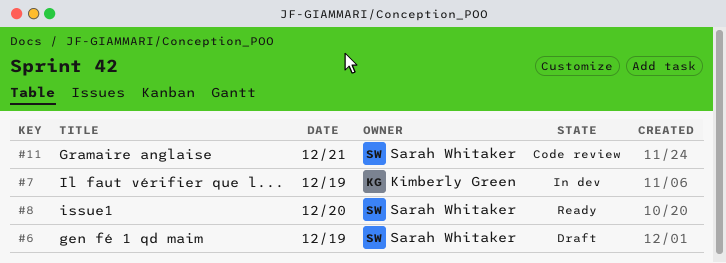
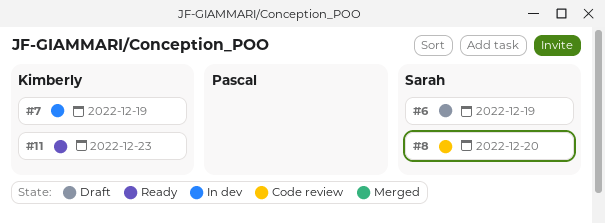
#8, status: Ready -> Code review
#11, status: Code review -> Ready
#11, owner: Sarah Whitaker -> Kimberly Green
#11, day: Dec 21 -> Dec 23

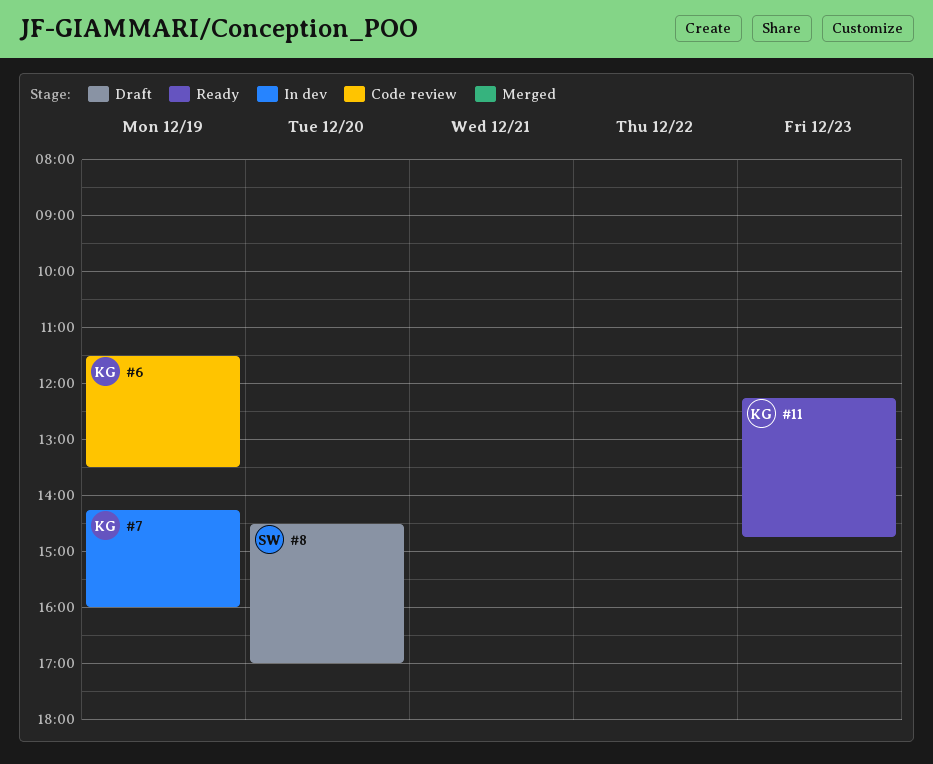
#6, status: Draft -> Code review
#6, owner: Sarah -> Kimberly
#8, status: Code review -> Draft

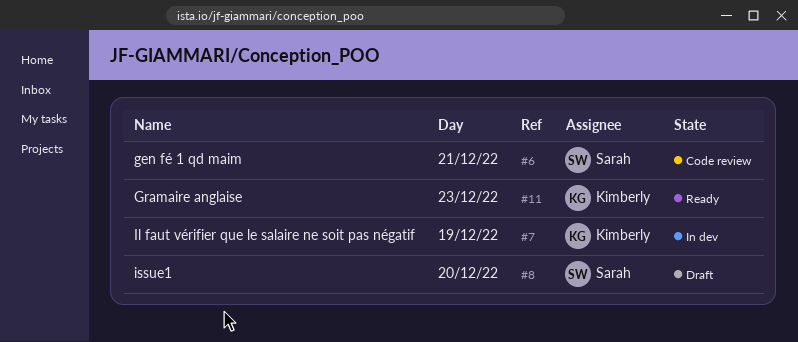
#6, owner: Kimberly -> Sarah
#6, day: Dec 19 -> Dec 21

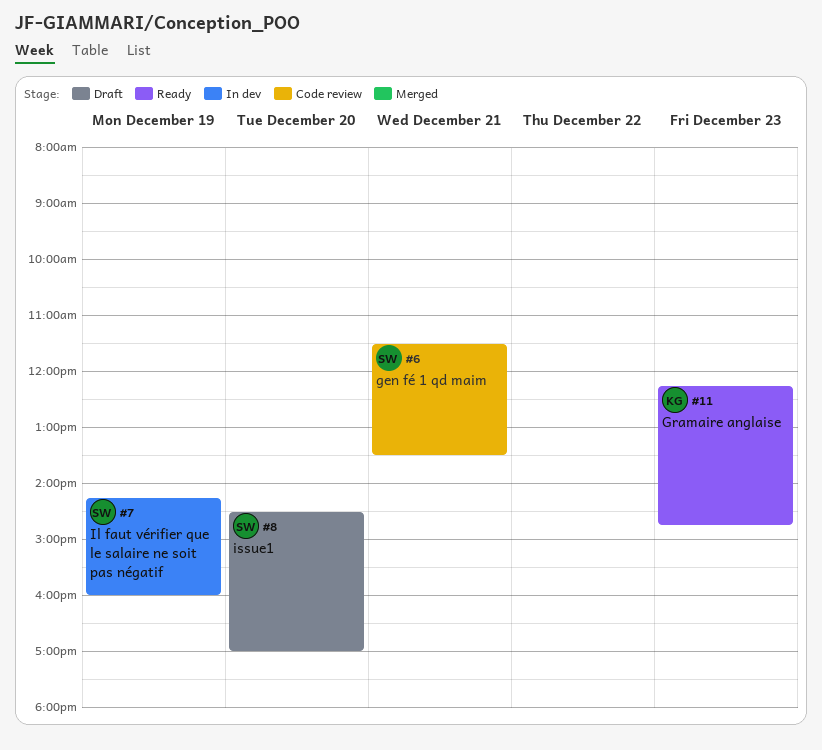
#7, owner: Kimberly -> Sarah

